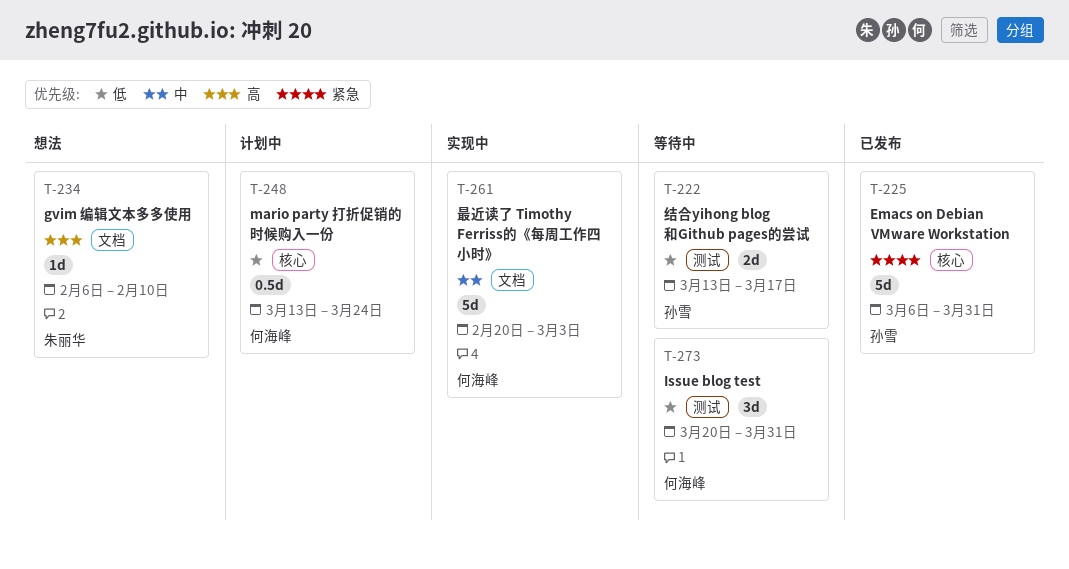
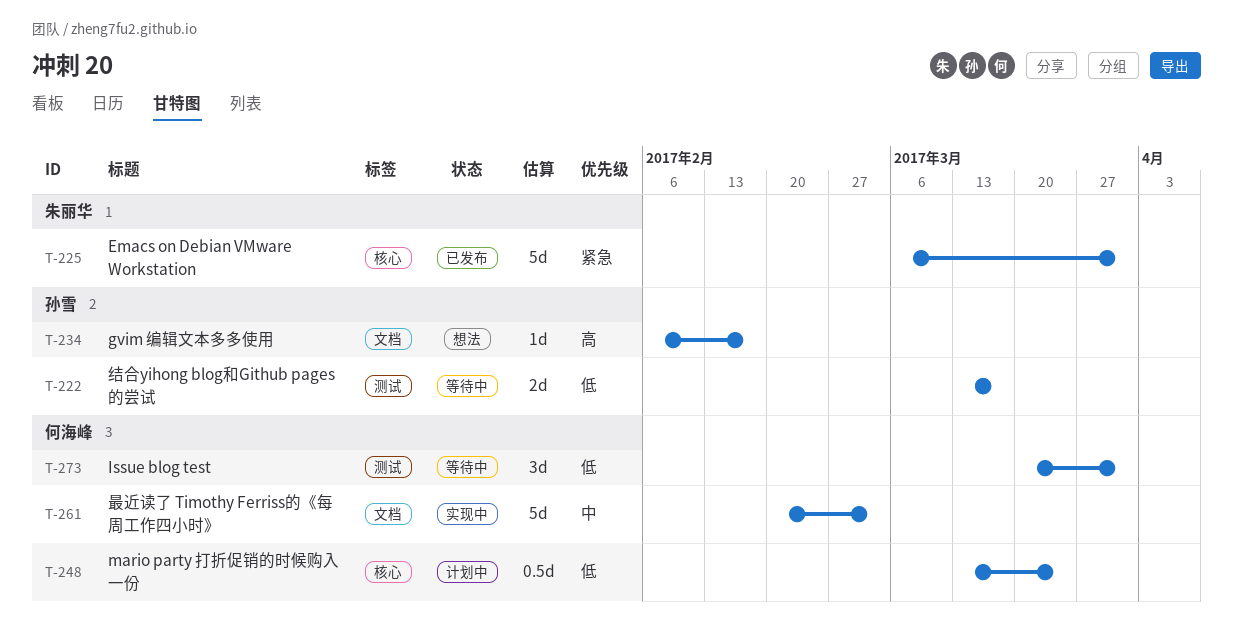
T-225, owner: 孙雪 -> 朱丽华
T-234, owner: 朱丽华 -> 孙雪
T-234, due: Feb 10 -> Feb 17

